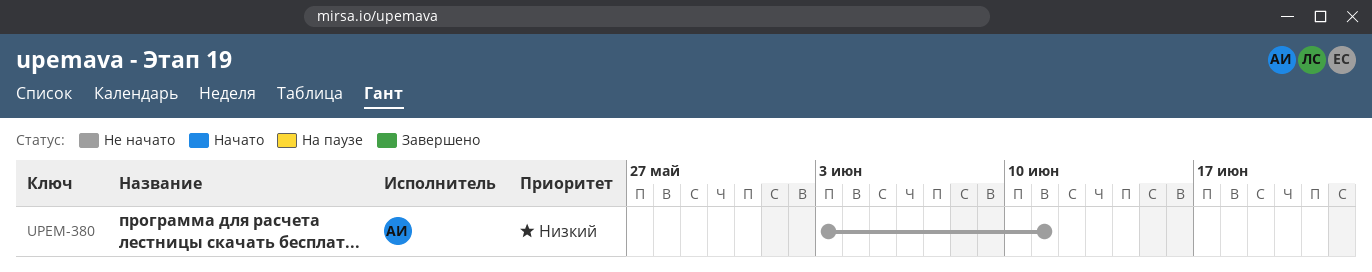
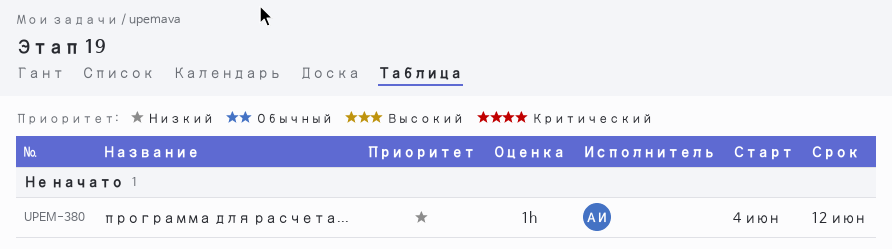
UPEM-380, start: Jun 3 -> Jun 4
UPEM-380, due: Jun 11 -> Jun 12

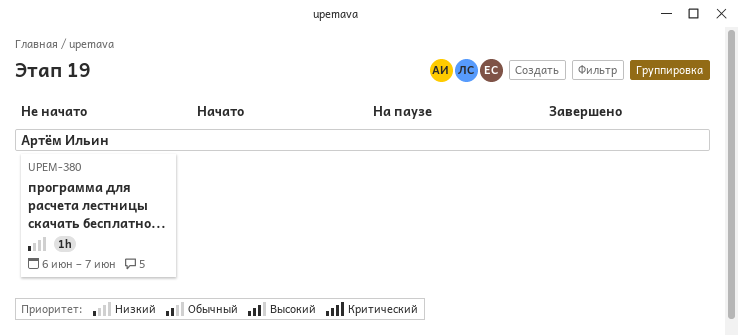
UPEM-380, start: Jun 4 -> Jun 6
UPEM-380, due: Jun 12 -> Jun 7

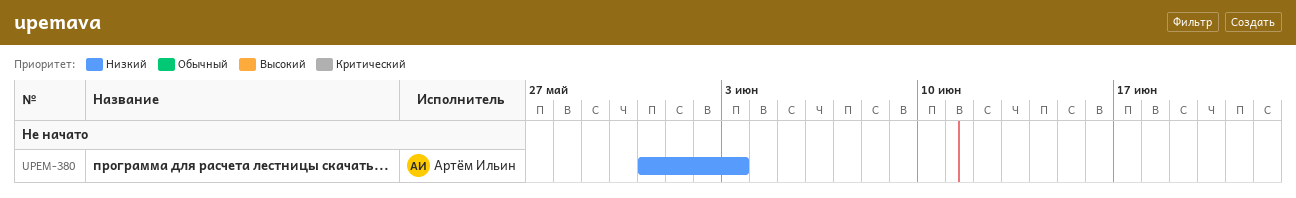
UPEM-380, start: Jun 6 -> May 31
UPEM-380, due: Jun 7 -> Jun 3

